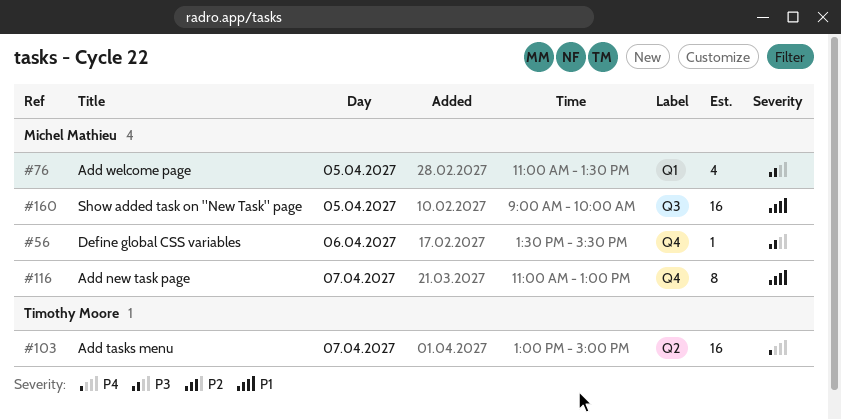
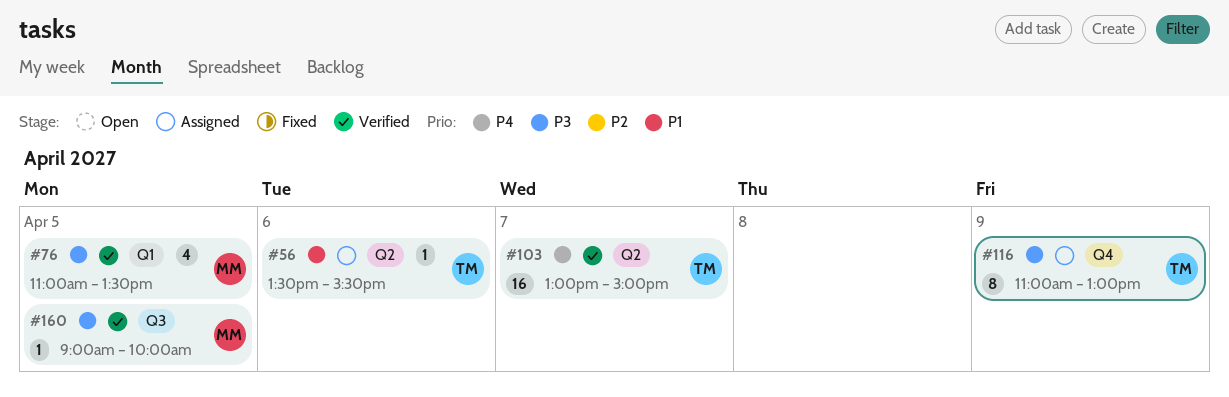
#56, owner: Michel Mathieu -> Timothy Moore
#56, priority: P3 -> P1
#56, label: Q4 -> Q2
#116, owner: Michel Mathieu -> Timothy Moore
#116, priority: P1 -> P3
#116, day: Apr 7 -> Apr 9
#160, priority: P1 -> P3
#160, estimate: 16 -> 1

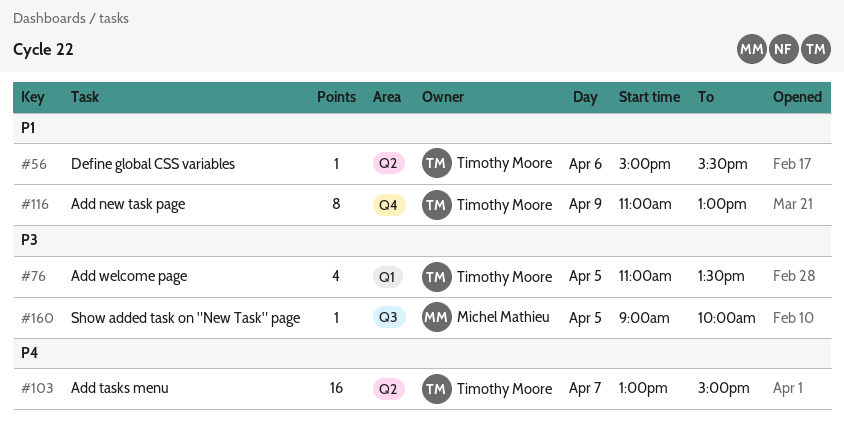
#56, begins: 13:30 -> 15:00
#76, owner: Michel Mathieu -> Timothy Moore
#116, priority: P3 -> P1

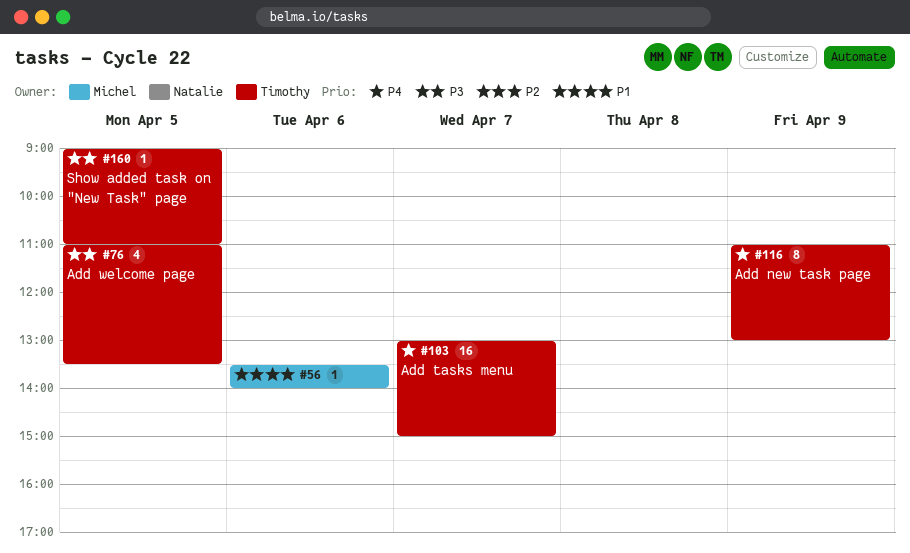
#56, owner: Timothy Moore -> Michel Mathieu
#56, begins: 15:00 -> 13:30
#56, ends: 15:30 -> 14:00
#116, priority: P1 -> P4
#160, owner: Michel Mathieu -> Timothy Moore
#160, ends: 10:00 -> 11:00

